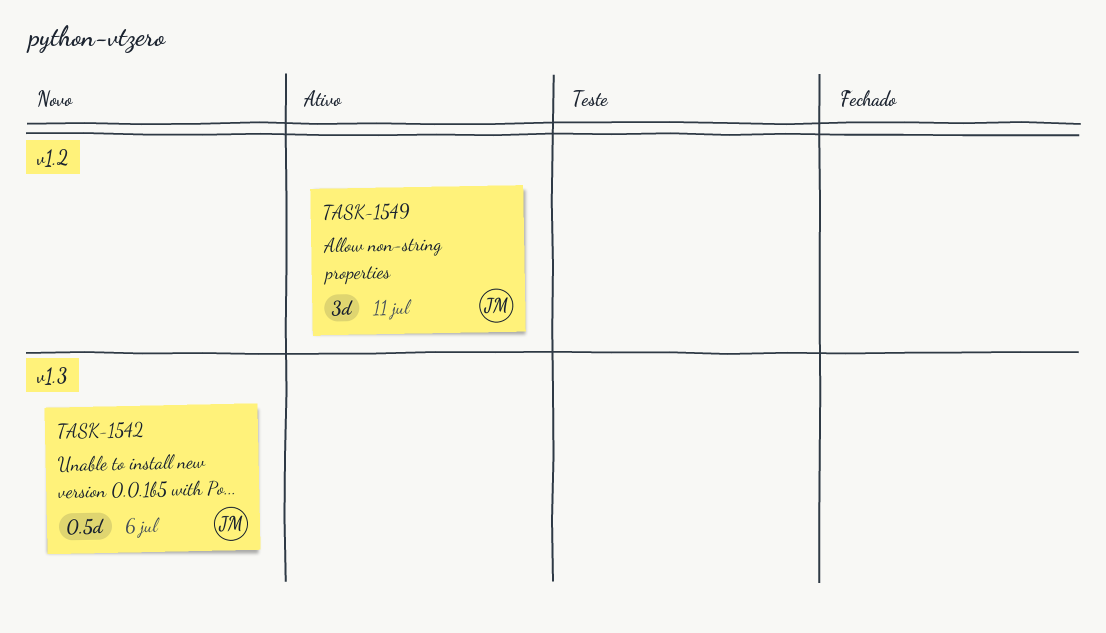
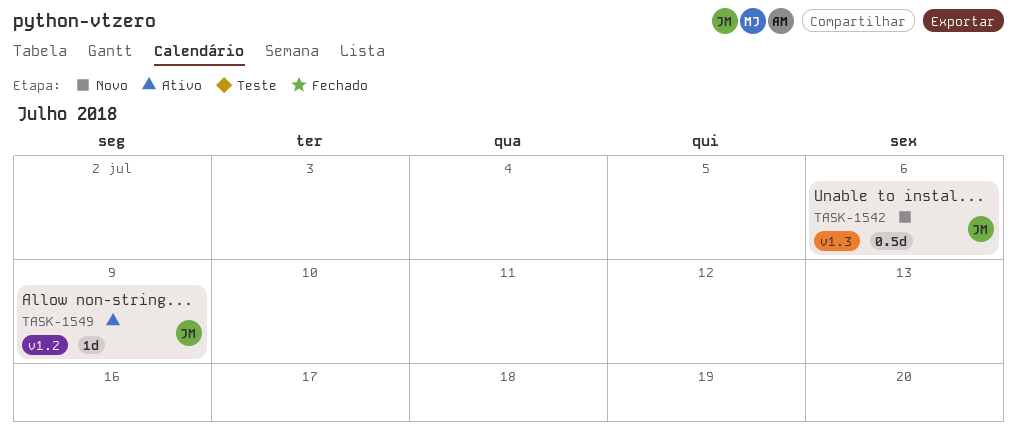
TASK-1549, estimate: 3d -> 1d
TASK-1549, due: Jul 11 -> Jul 9

